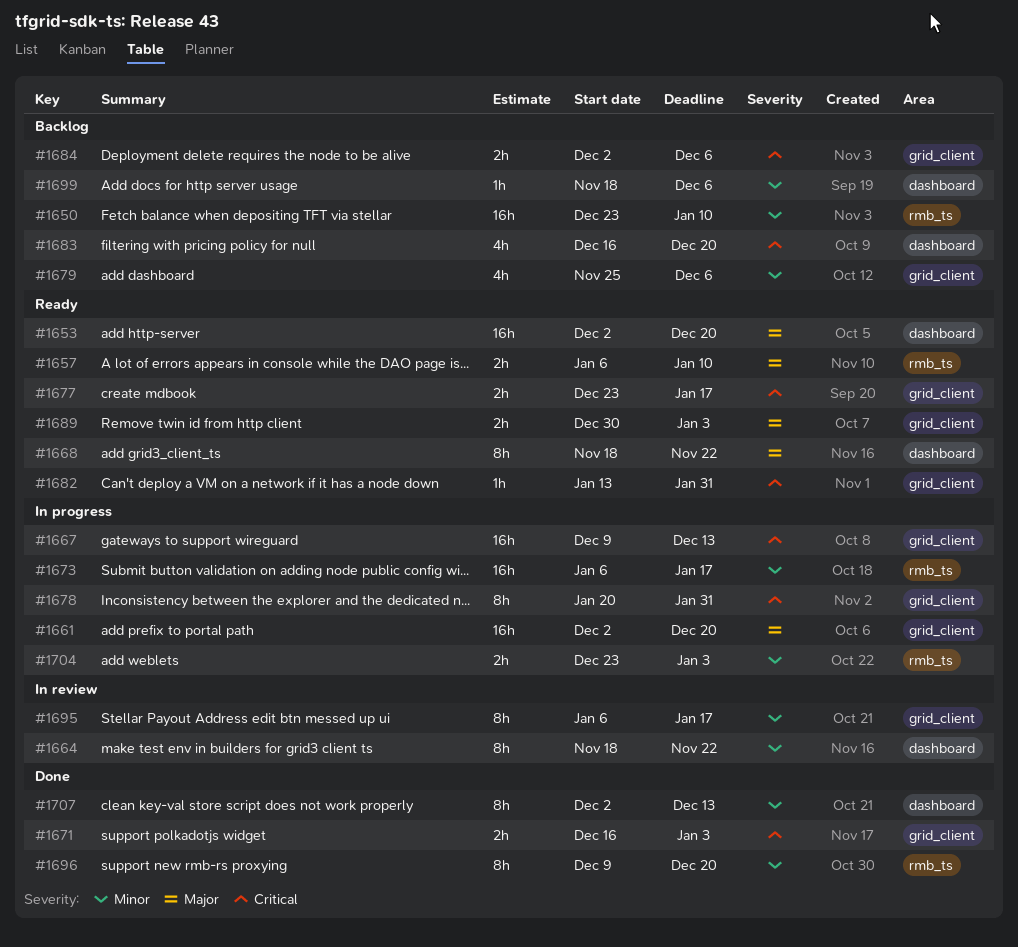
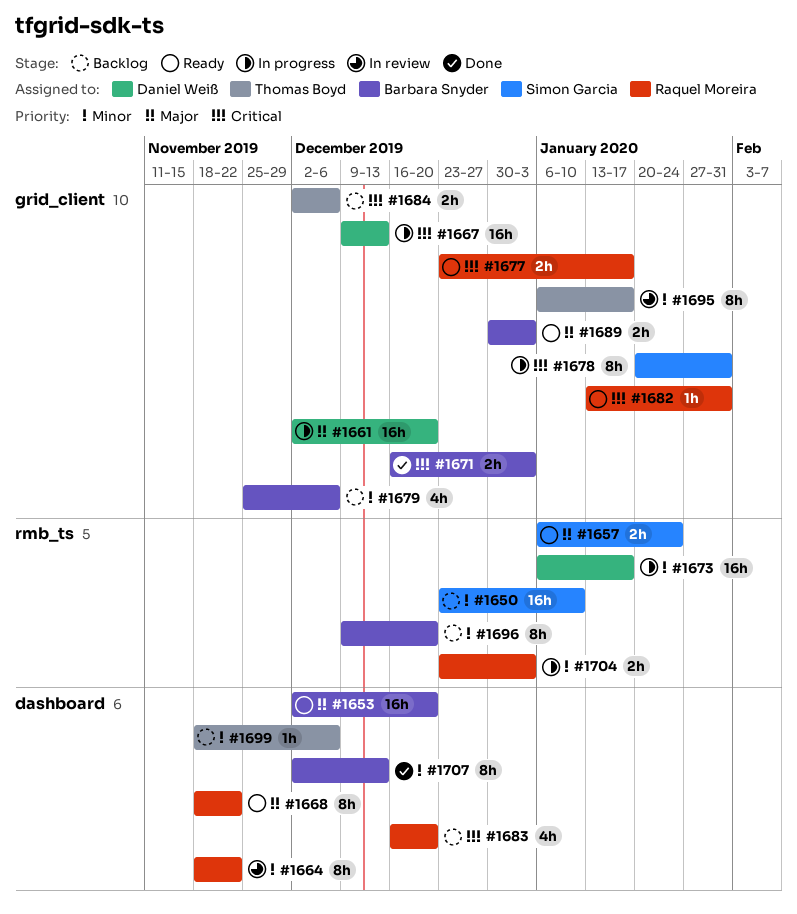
#1657, due: Jan 10 -> Jan 24
#1696, status: Done -> Backlog

